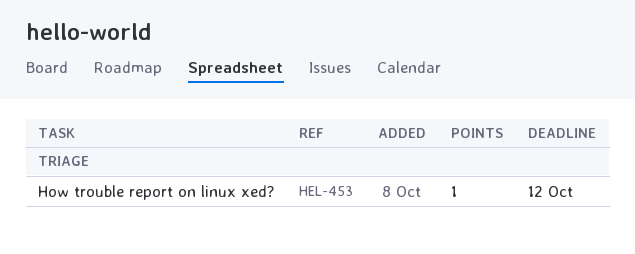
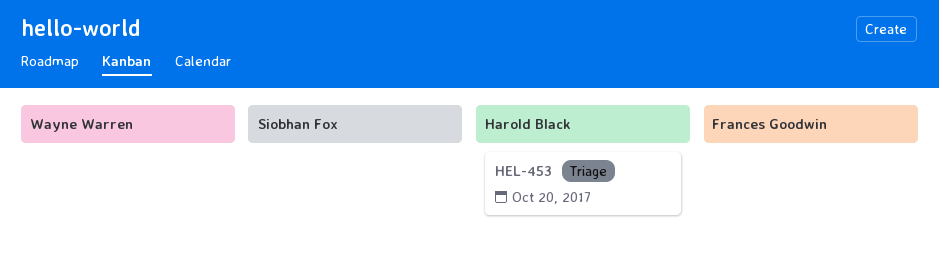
HEL-453, due: Oct 12 -> Oct 20

